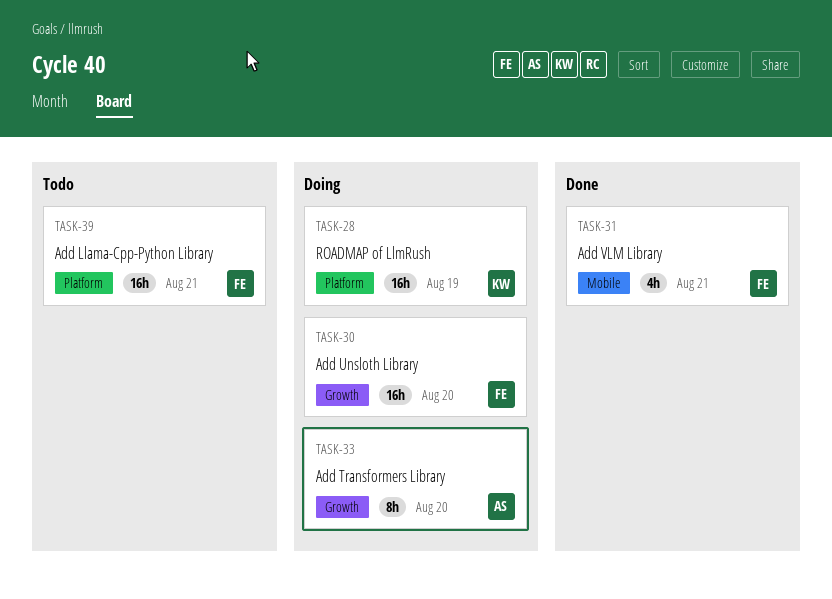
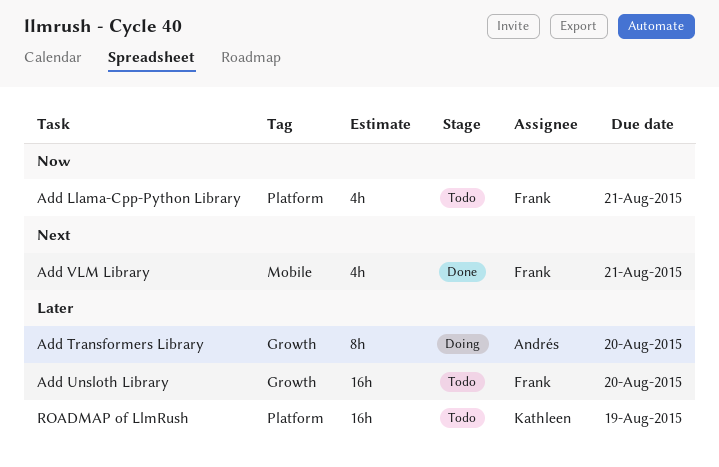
Add Llama-Cpp-Python Library, estimate: 16h -> 4h
Add Unsloth Library, status: Doing -> Todo
ROADMAP of LlmRush, status: Doing -> Todo

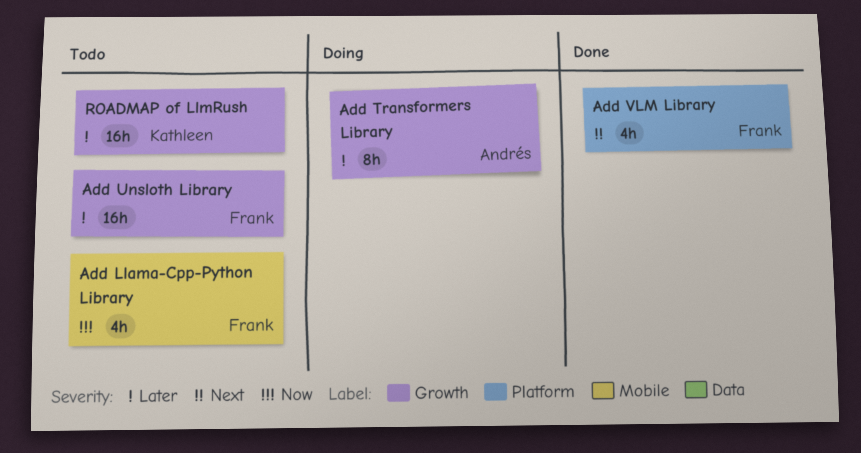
Add Llama-Cpp-Python Library, label: Platform -> Mobile
Add VLM Library, label: Mobile -> Platform
ROADMAP of LlmRush, label: Platform -> Growth

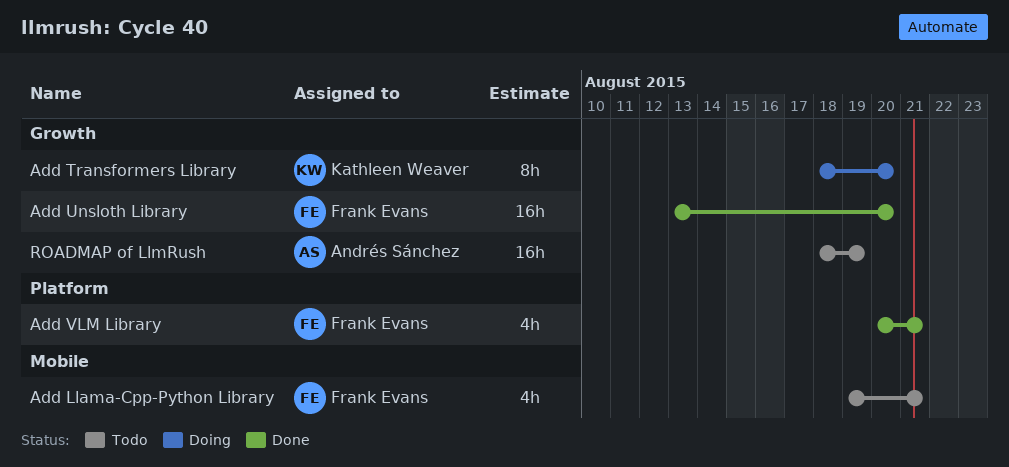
Add Transformers Library, owner: Andrés Sánchez -> Kathleen Weaver
Add Unsloth Library, status: Todo -> Done
ROADMAP of LlmRush, owner: Kathleen Weaver -> Andrés Sánchez

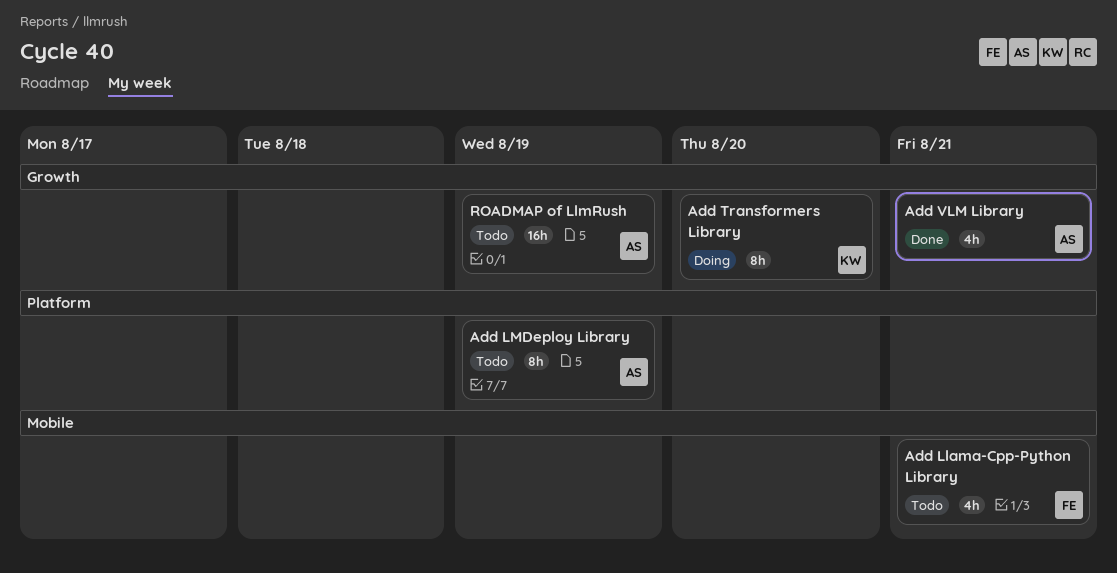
Add LMDeploy Library: none -> present
Add Unsloth Library: present -> none
Add VLM Library, owner: Frank Evans -> Andrés Sánchez
Add VLM Library, label: Platform -> Growth

